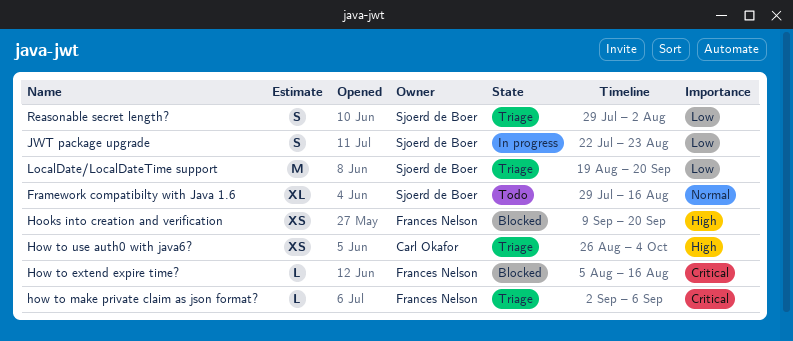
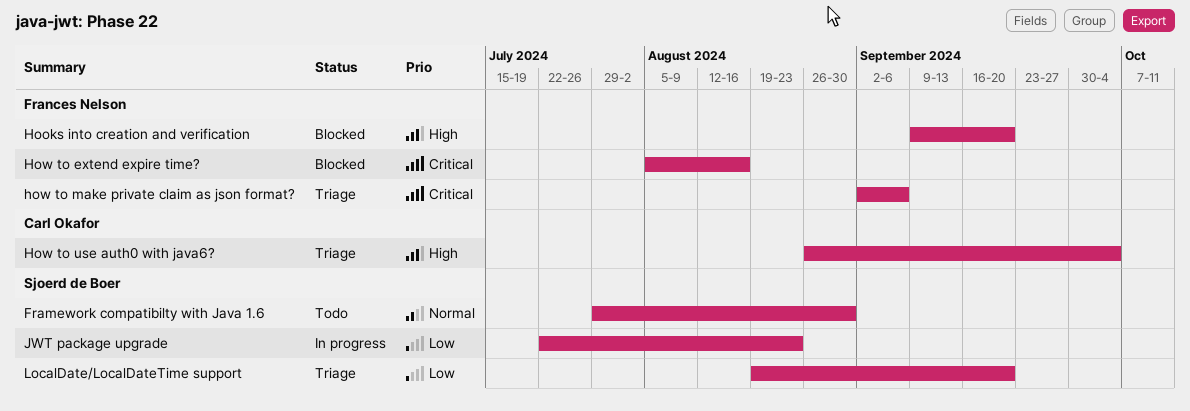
Framework compatibilty with Java 1.6, due: Aug 16 -> Aug 30
Reasonable secret length?: present -> none

